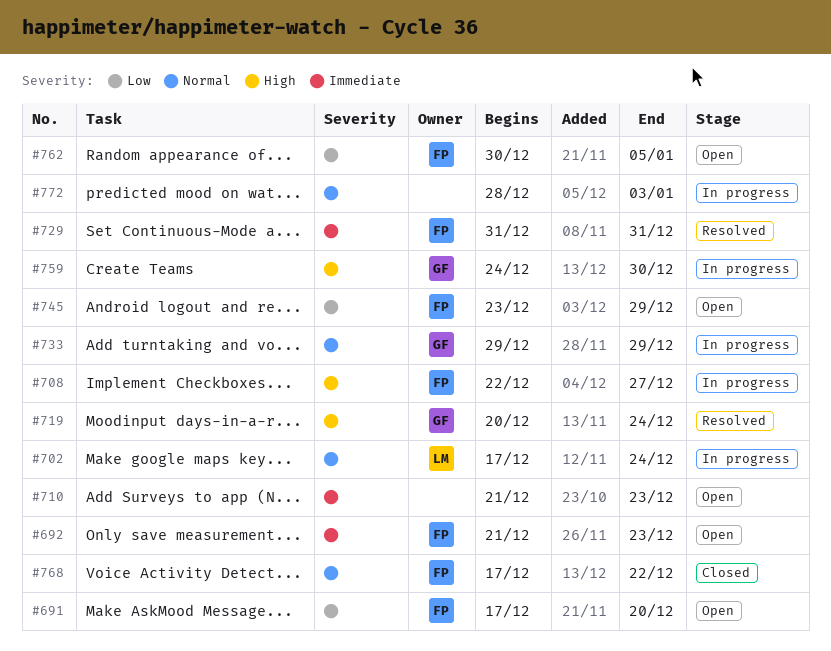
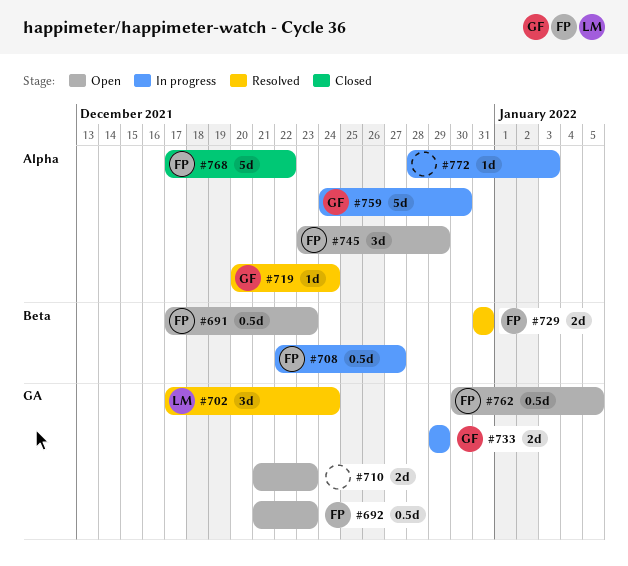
#691, due: Dec 20 -> Dec 23
#702, status: In progress -> Resolved

